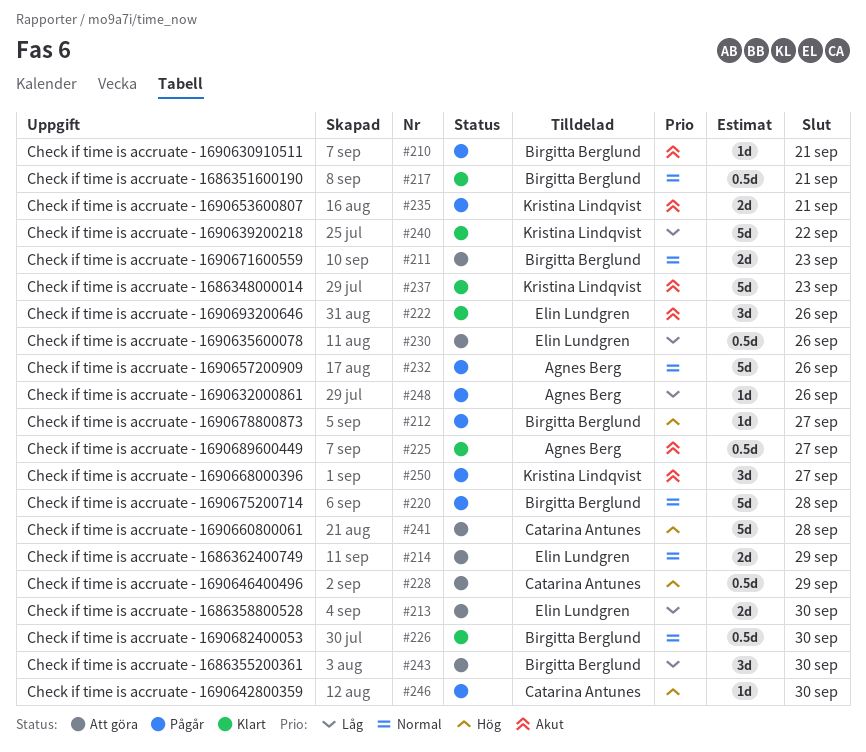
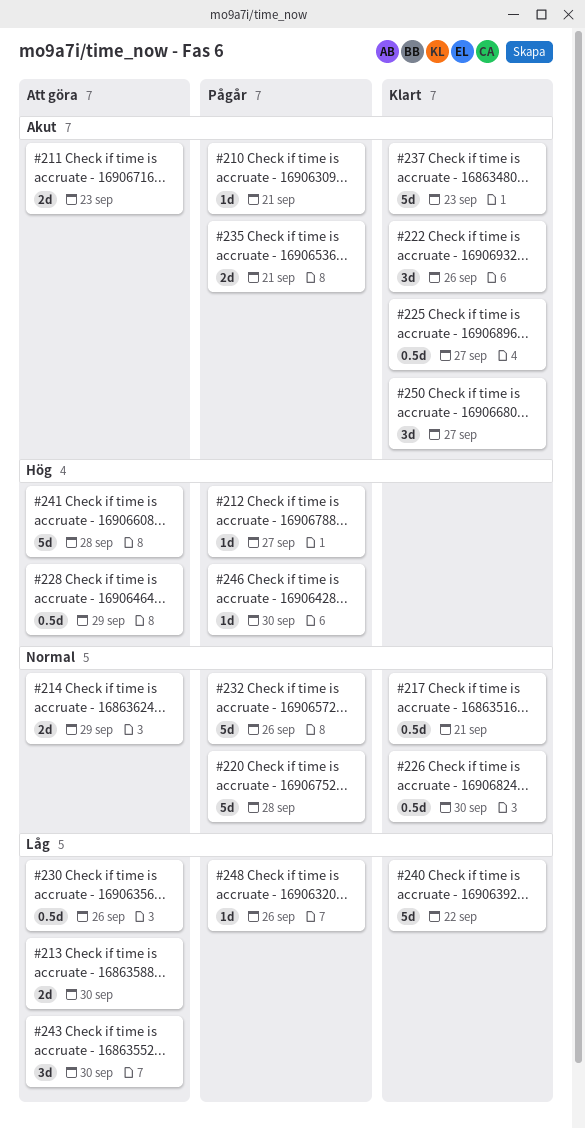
#211, priority: Normal -> Akut
#250, status: Pågår -> Klart

